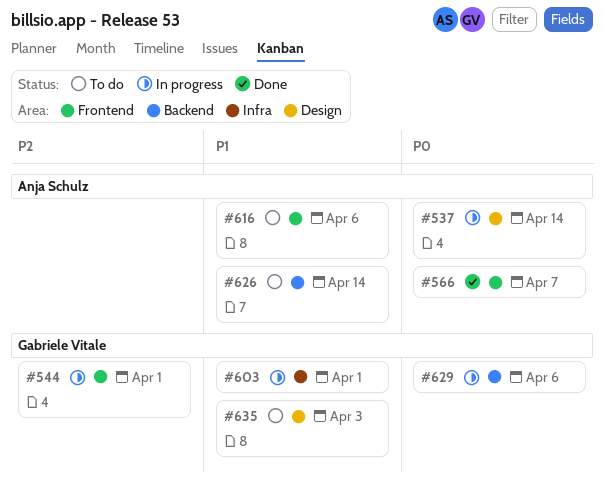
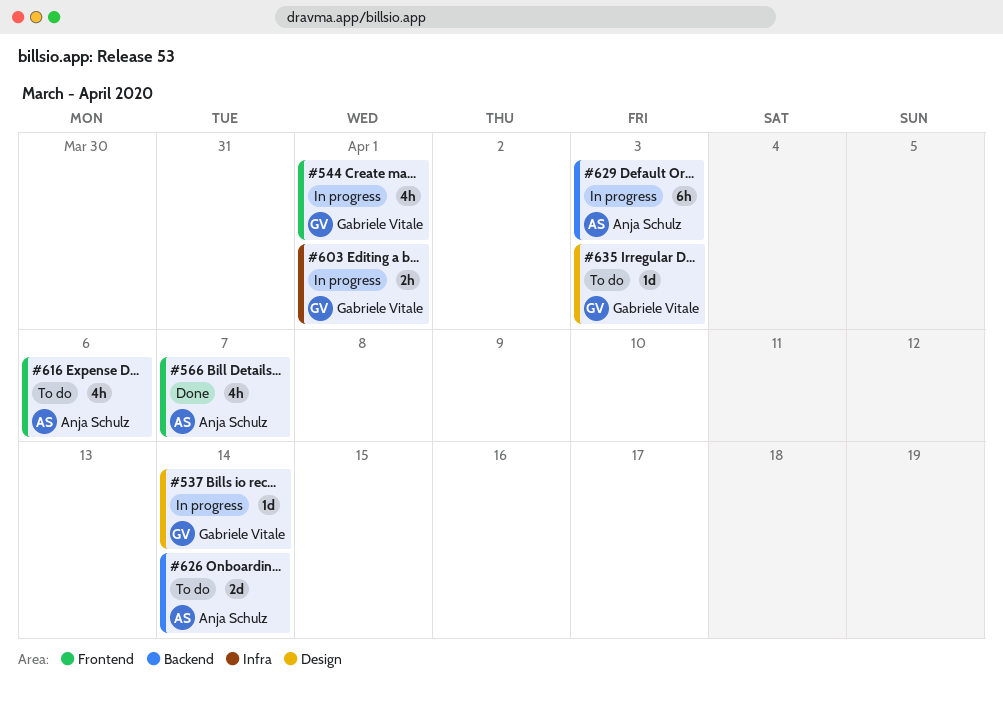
#537, owner: Anja Schulz -> Gabriele Vitale
#629, owner: Gabriele Vitale -> Anja Schulz
#629, due: Apr 6 -> Apr 3

